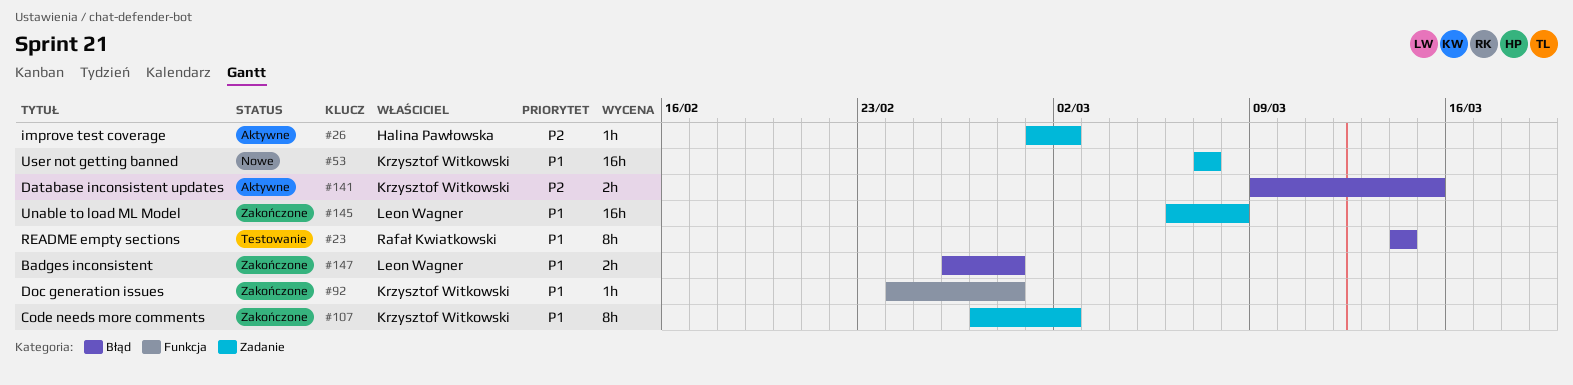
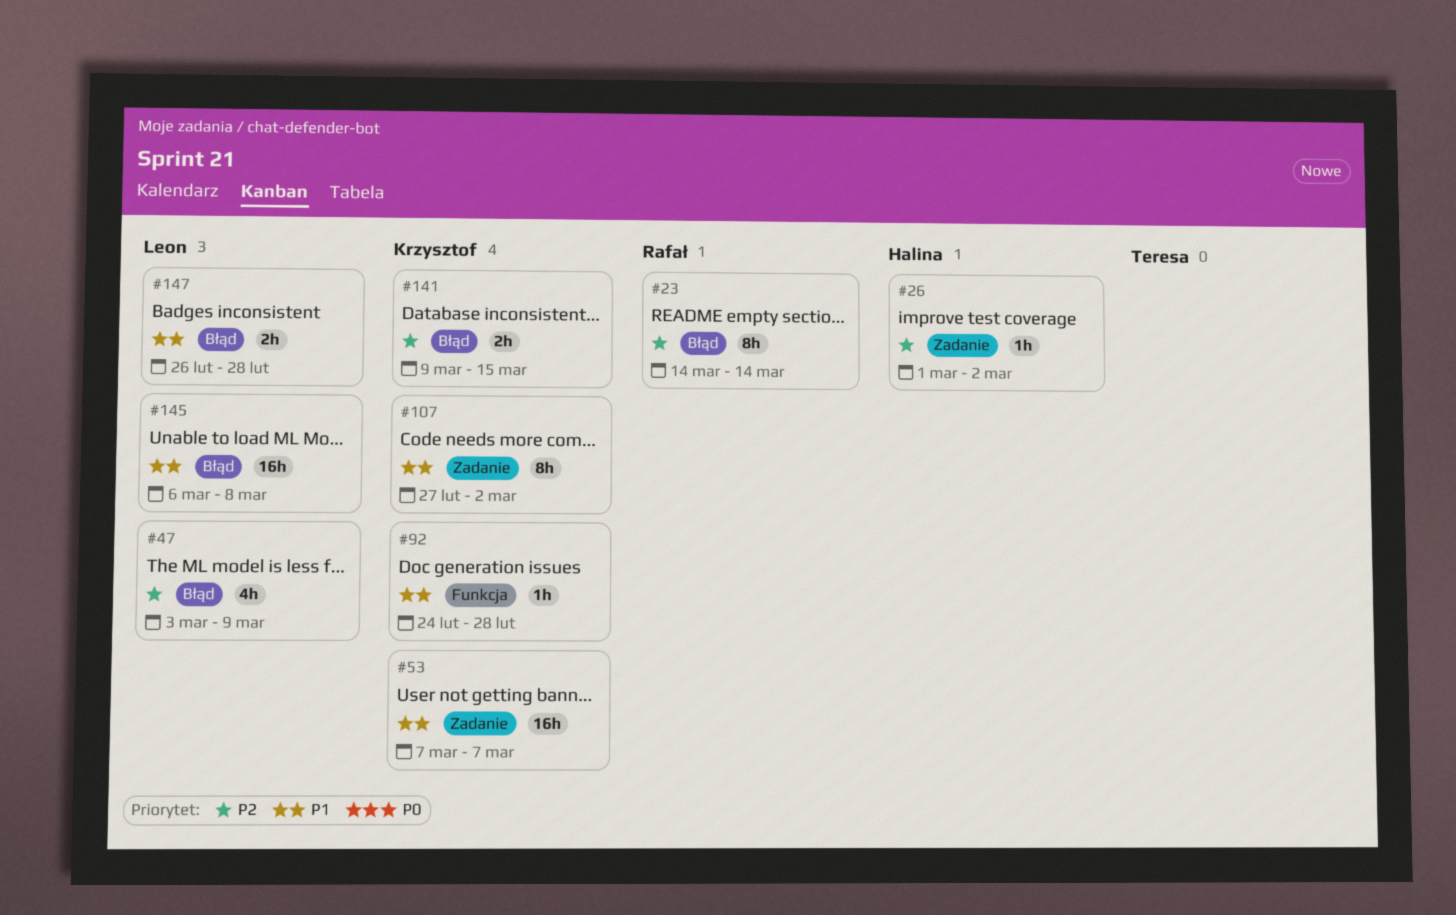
#23, priority: P1 -> P2
#47: none -> present
#145, label: Zadanie -> Błąd

